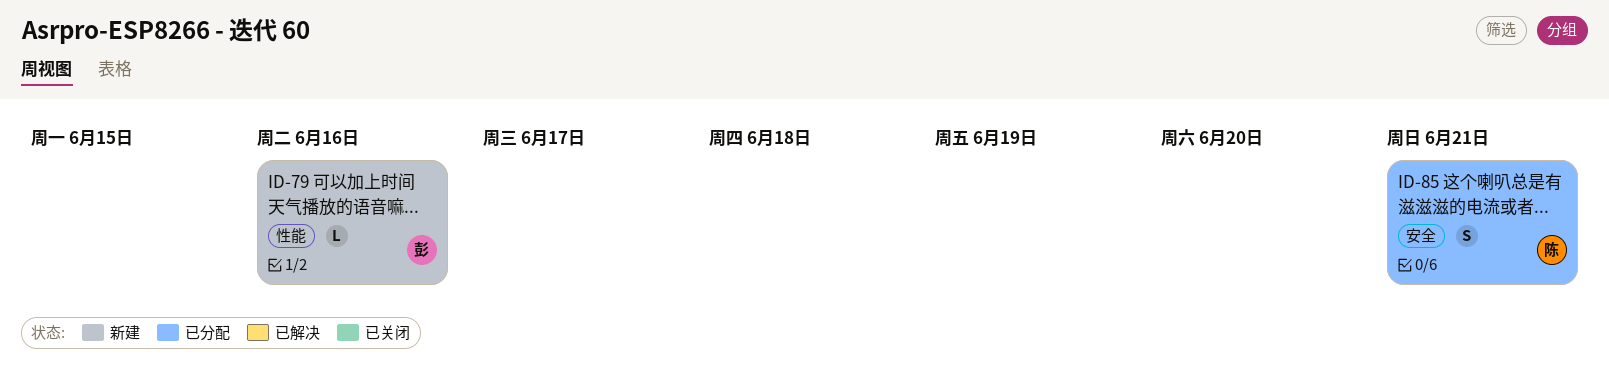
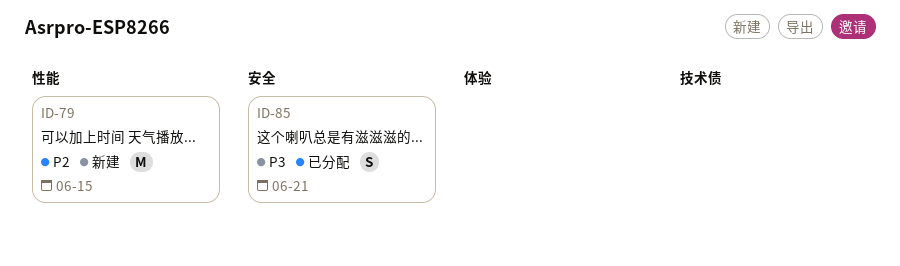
ID-79, estimate: L -> M
ID-79, due: Jun 16 -> Jun 15

